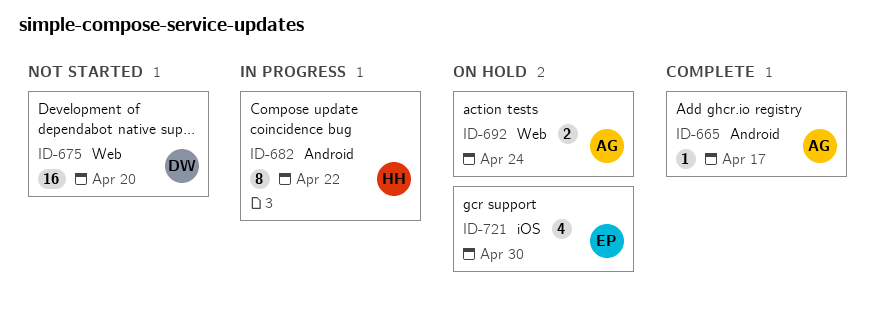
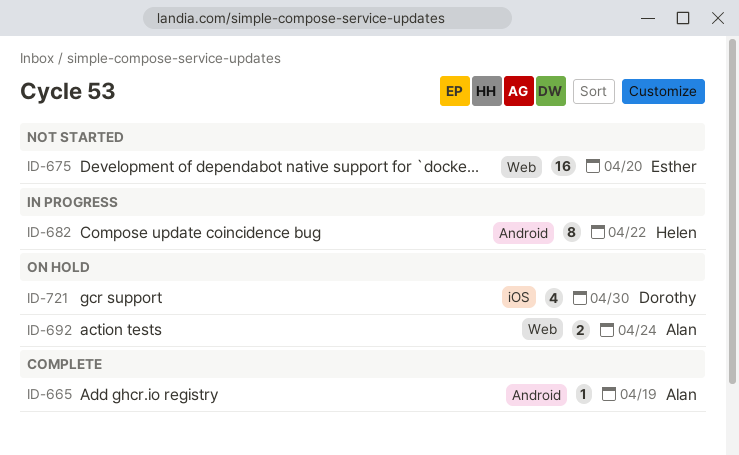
ID-665, due: Apr 17 -> Apr 19
ID-675, owner: Dorothy -> Esther
ID-721, owner: Esther -> Dorothy

